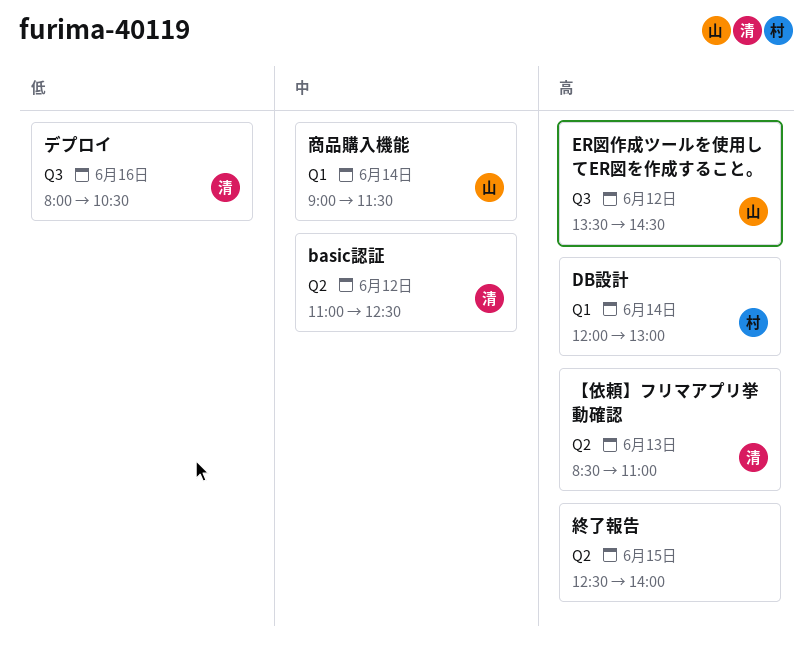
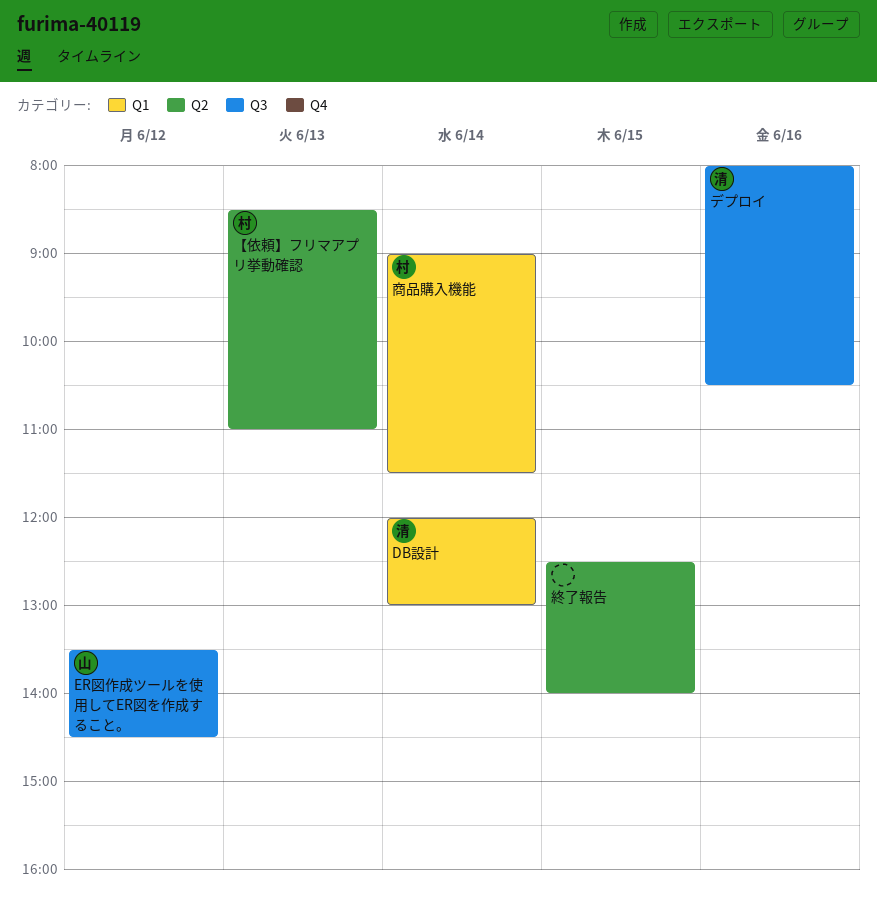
basic認証: present -> none
DB設計, owner: 村 -> 清
【依頼】フリマアプリ挙動確認, owner: 清 -> 村
商品購入機能, owner: 山 -> 村

